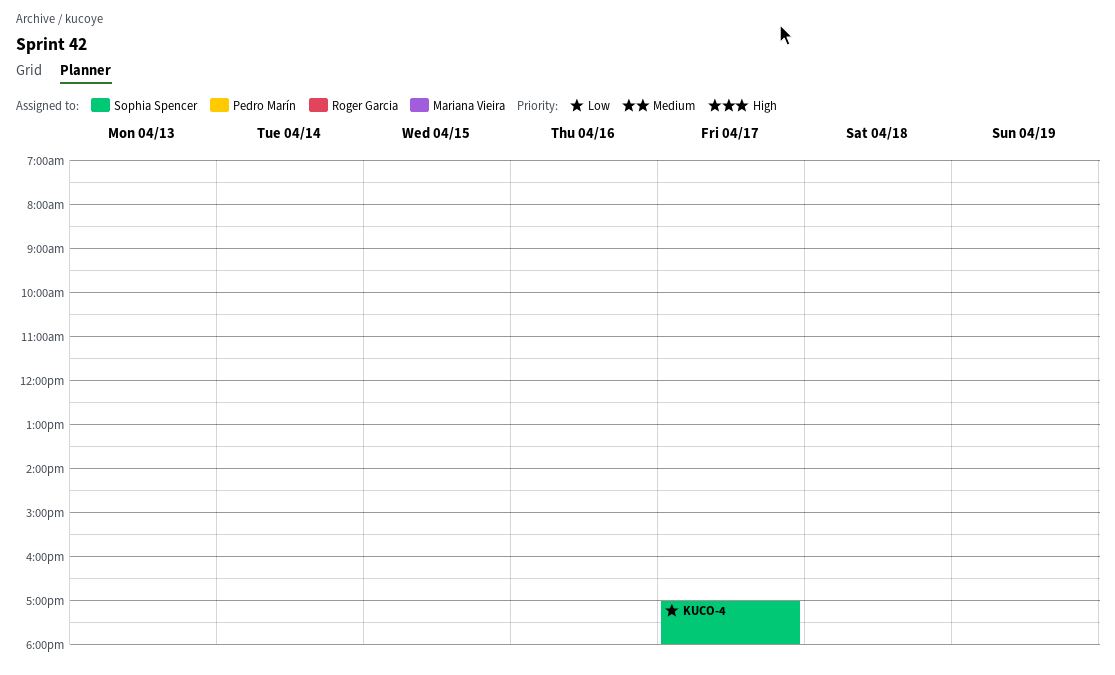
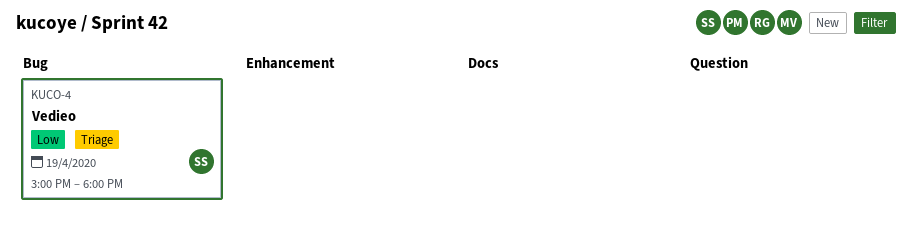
KUCO-4, day: Apr 17 -> Apr 19
KUCO-4, begins: 17:00 -> 15:00

